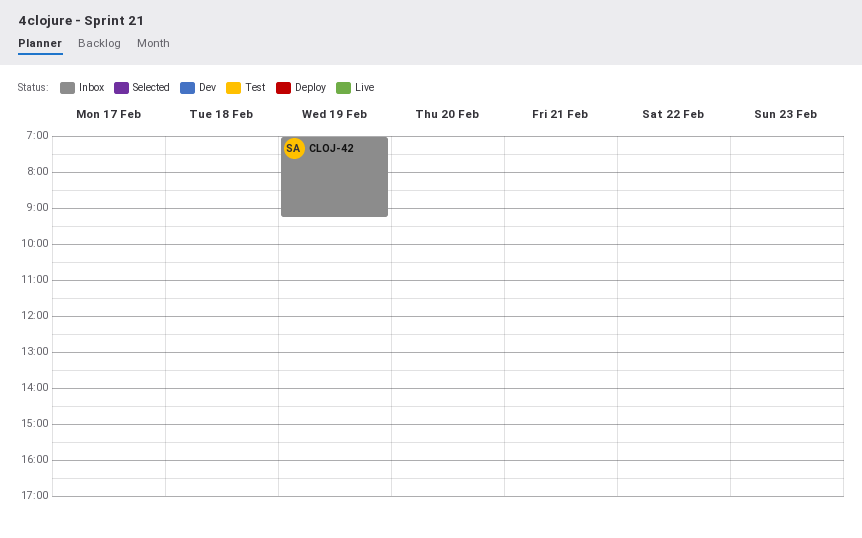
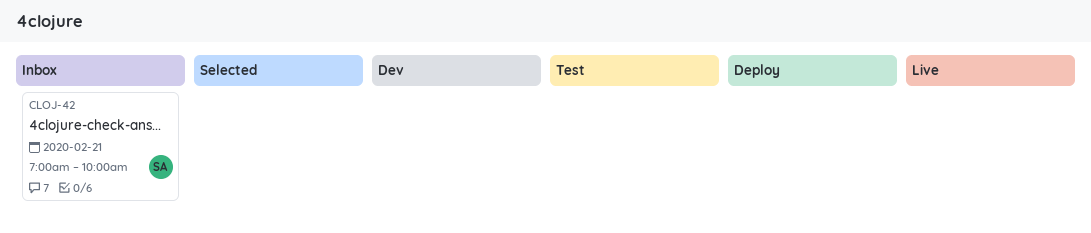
CLOJ-42, day: Feb 19 -> Feb 21
CLOJ-42, ends: 09:15 -> 10:00

